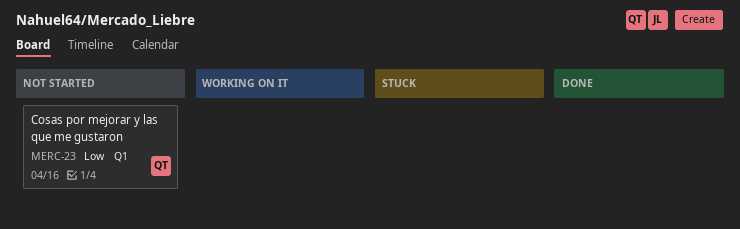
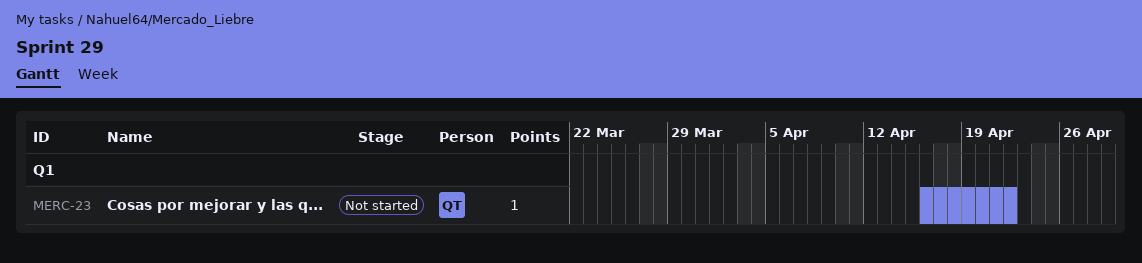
MERC-23, due: Apr 16 -> Apr 22

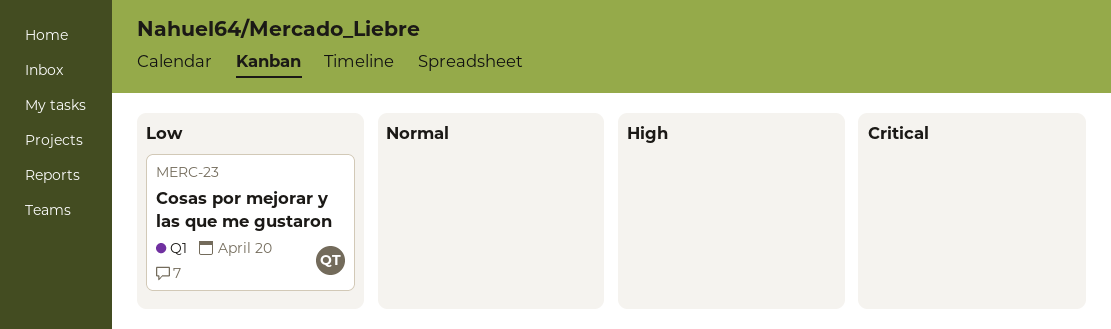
MERC-23, due: Apr 22 -> Apr 20

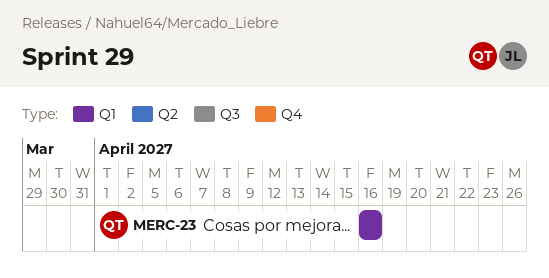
MERC-23, due: Apr 20 -> Apr 16

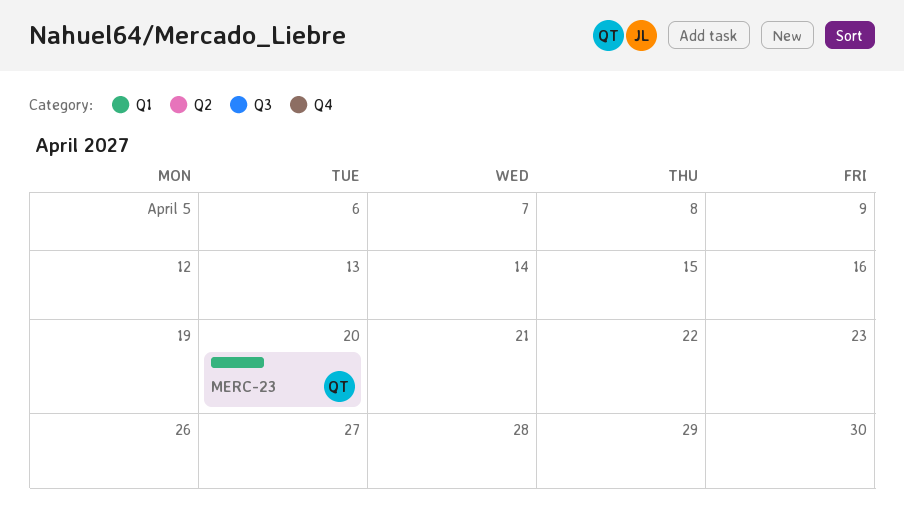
MERC-23, due: Apr 16 -> Apr 20

